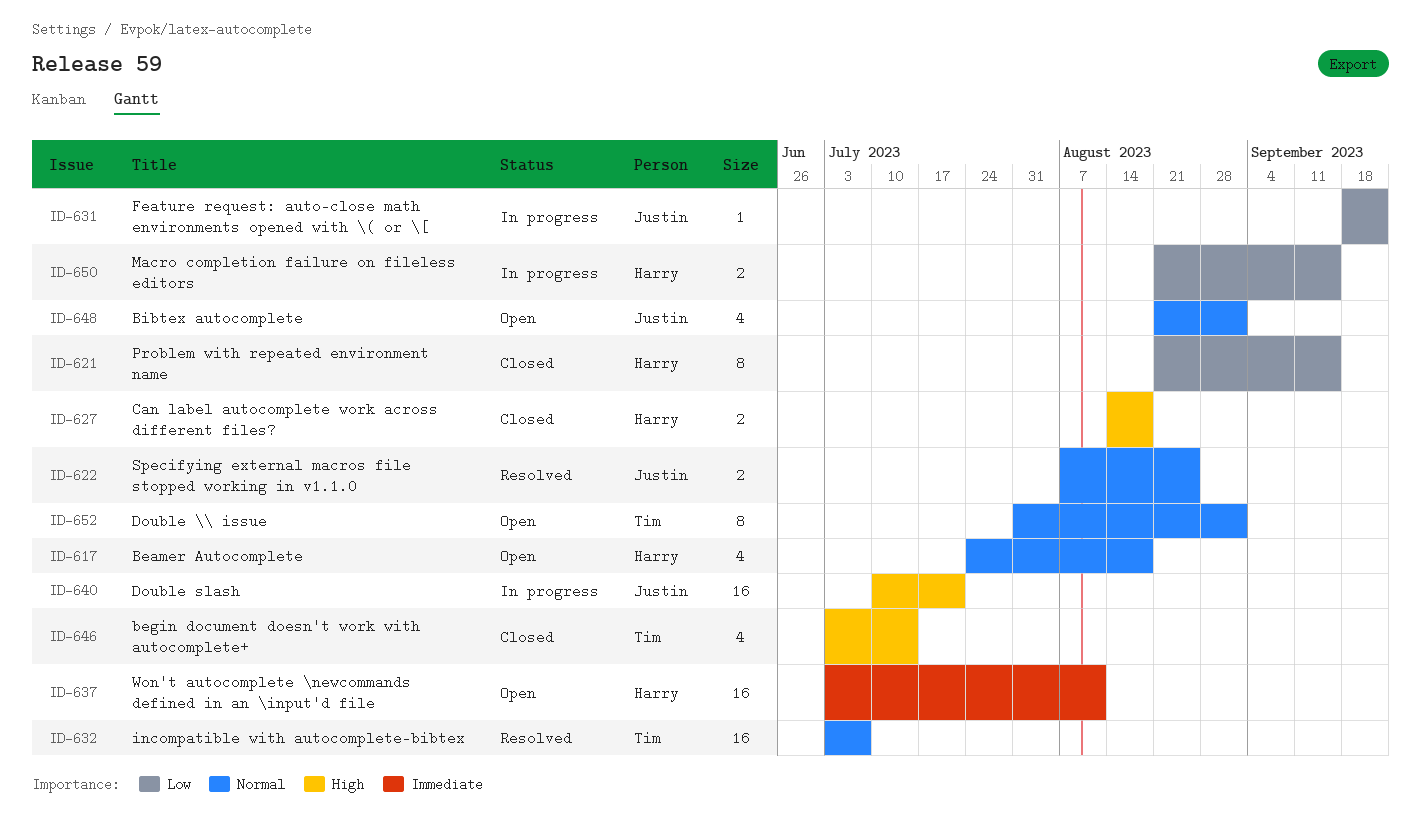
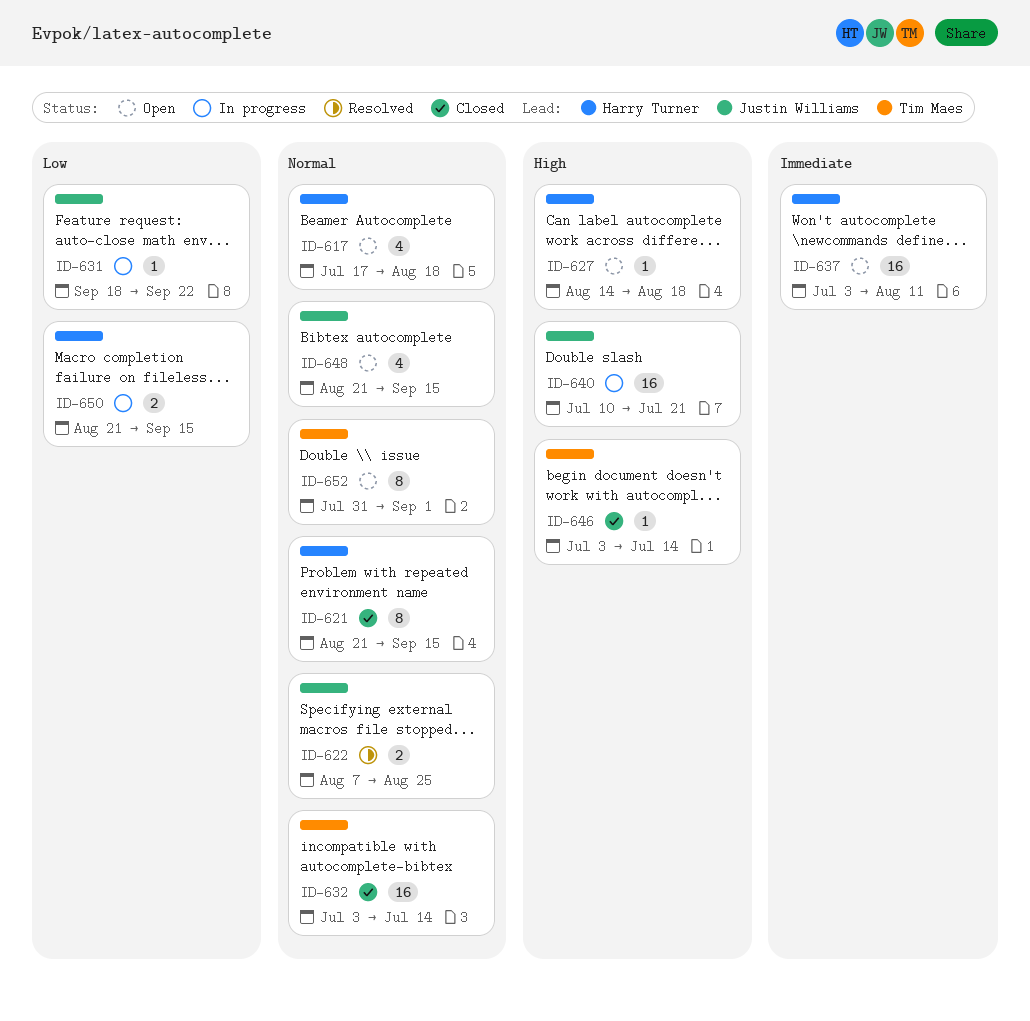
ID-617, start: Jul 24 -> Jul 17
ID-621, priority: Low -> Normal
ID-627, status: Closed -> Open
ID-627, estimate: 2 -> 1
ID-632, status: Resolved -> Closed
ID-632, due: Jul 7 -> Jul 14
ID-646, estimate: 4 -> 1
ID-648, due: Sep 1 -> Sep 15

